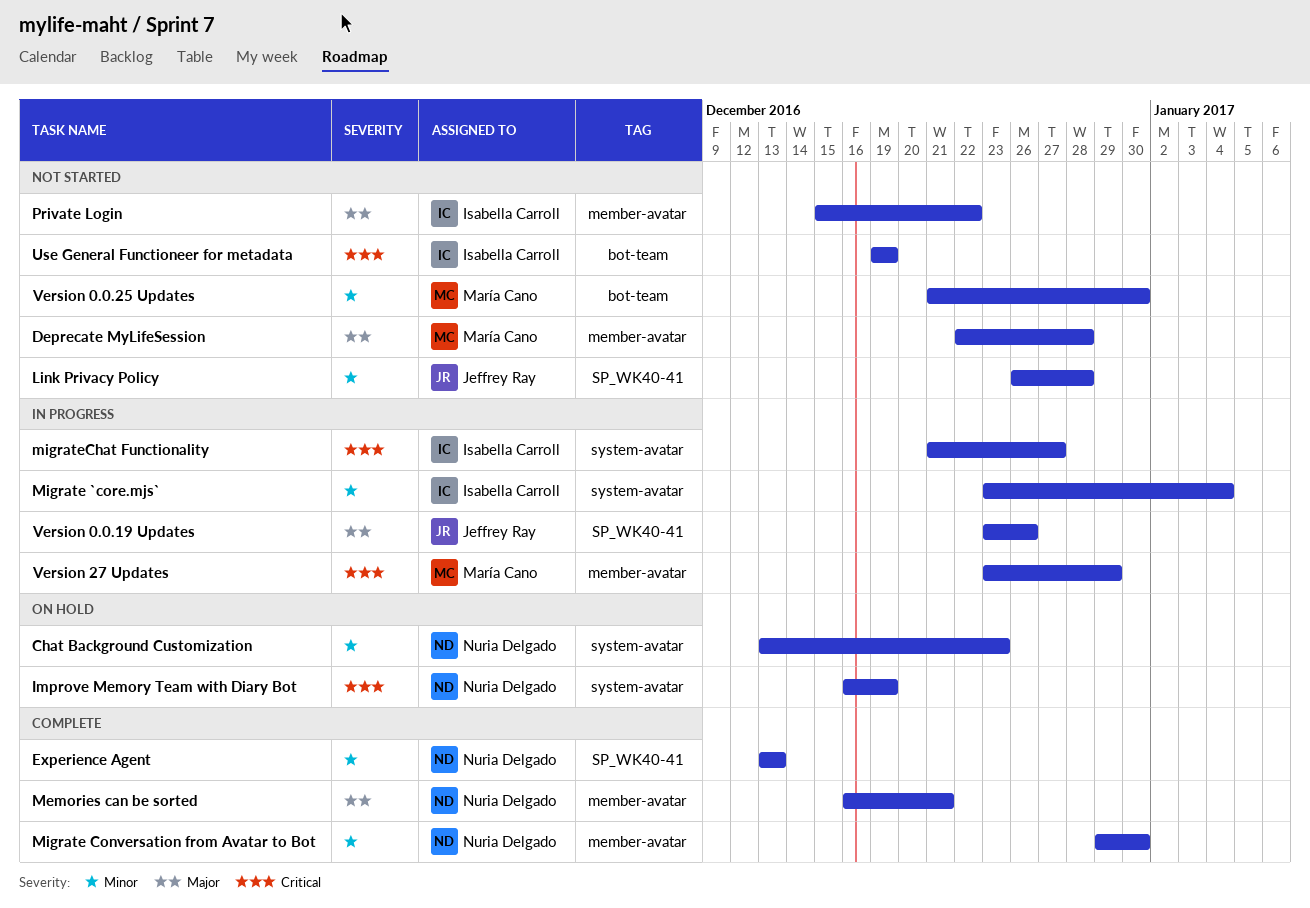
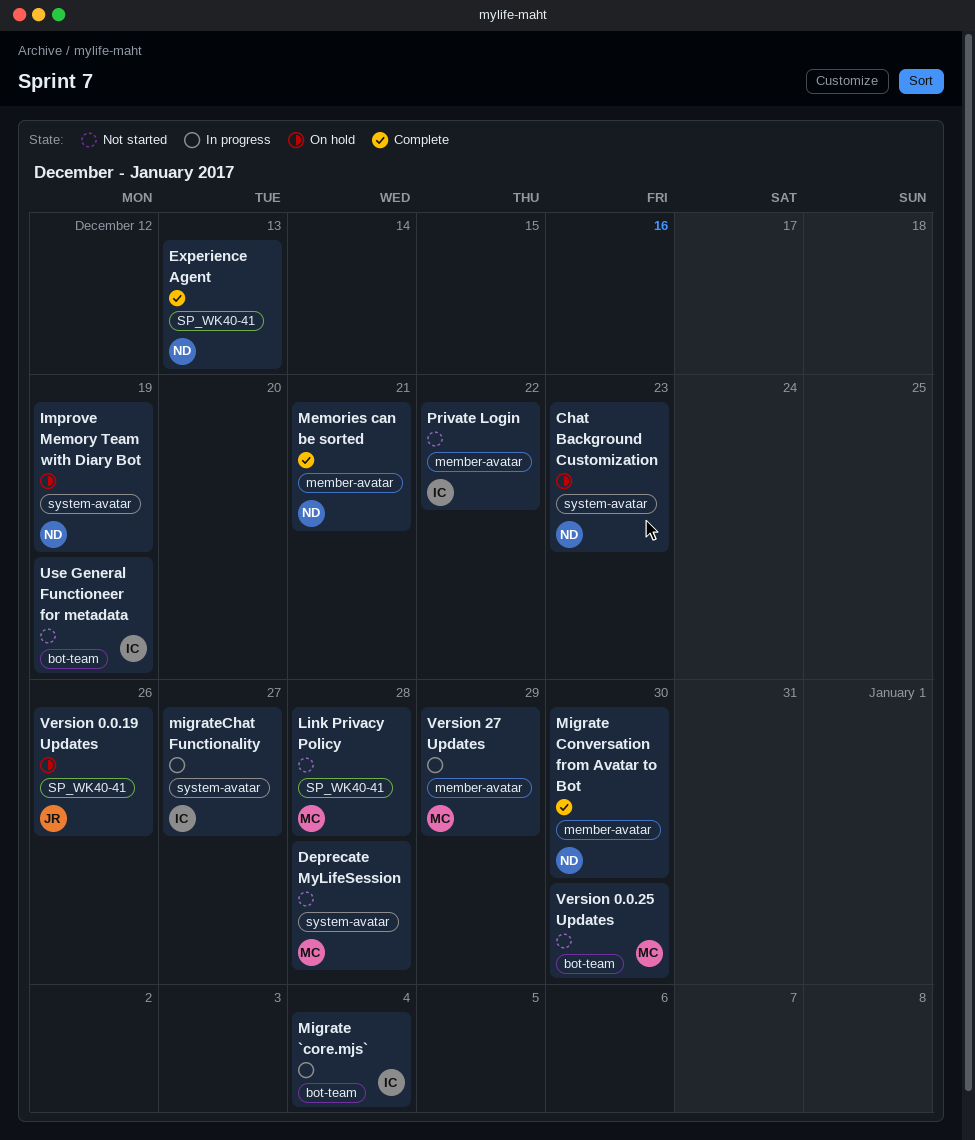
Deprecate MyLifeSession, label: member-avatar -> system-avatar
Link Privacy Policy, owner: Jeffrey Ray -> María Cano
Migrate `core.mjs`, label: system-avatar -> bot-team
Version 0.0.19 Updates, status: In progress -> On hold

